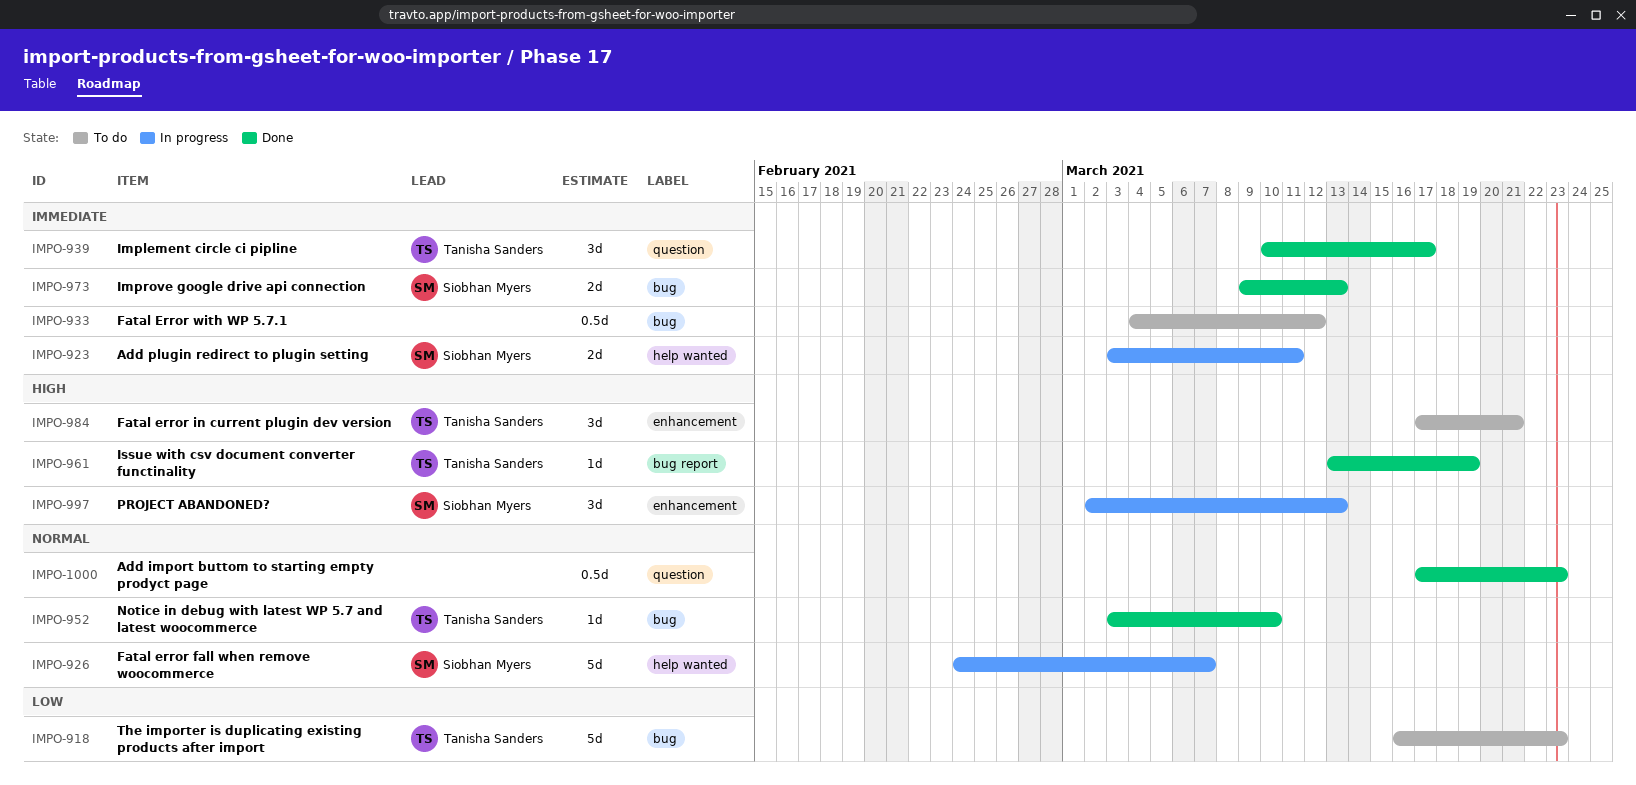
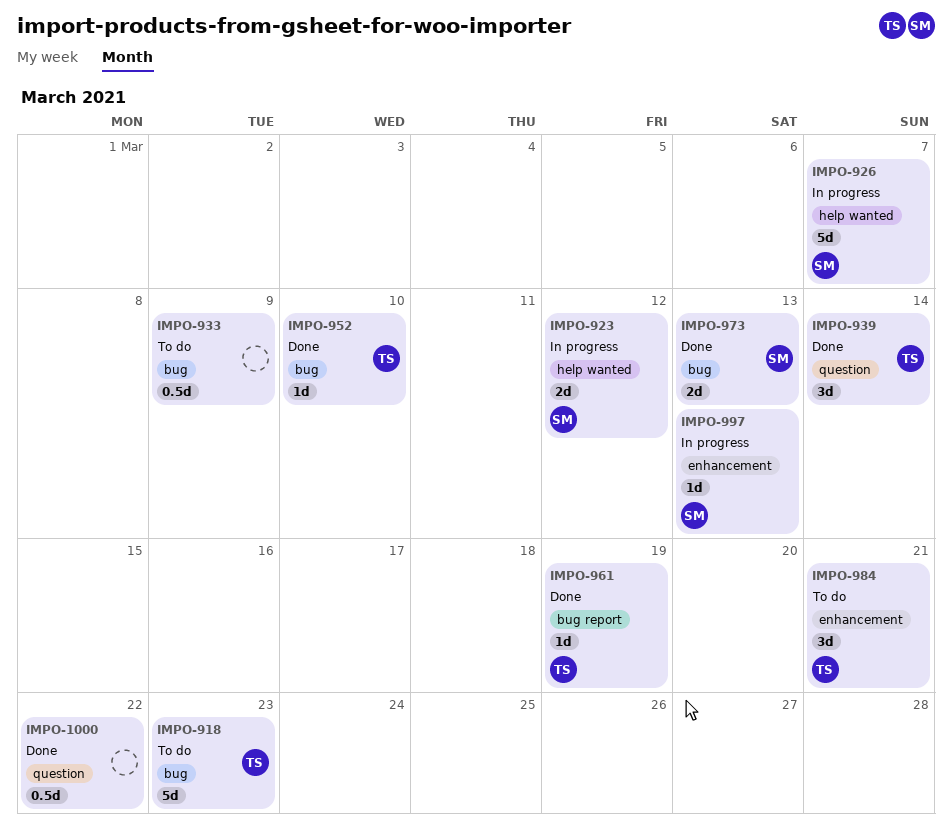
IMPO-923, due: Mar 11 -> Mar 12
IMPO-933, due: Mar 12 -> Mar 9
IMPO-939, due: Mar 17 -> Mar 14
IMPO-997, estimate: 3d -> 1d
IMPO-1000, due: Mar 23 -> Mar 22

